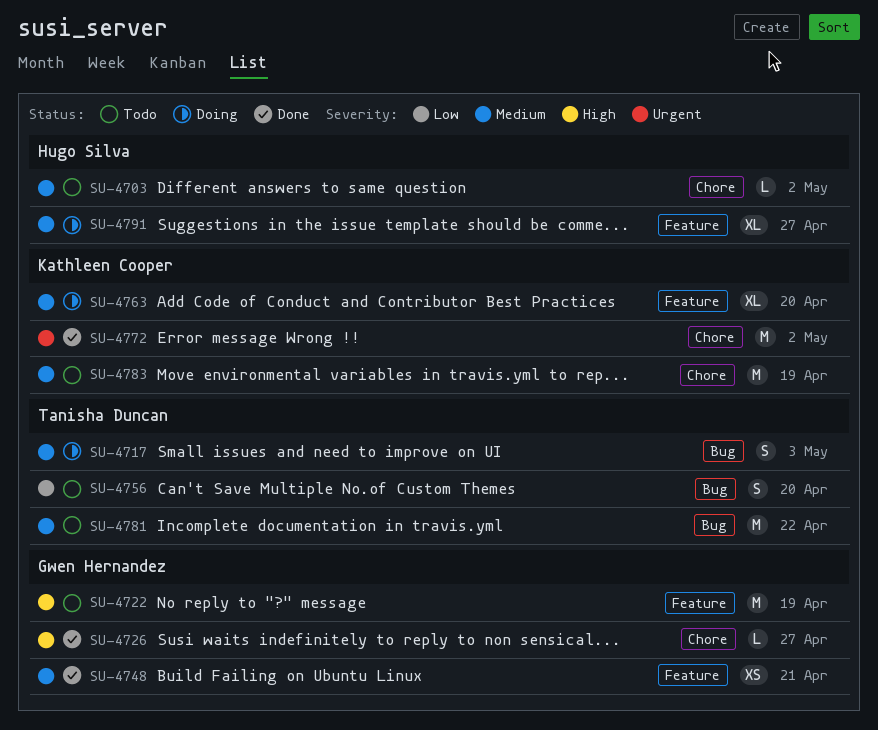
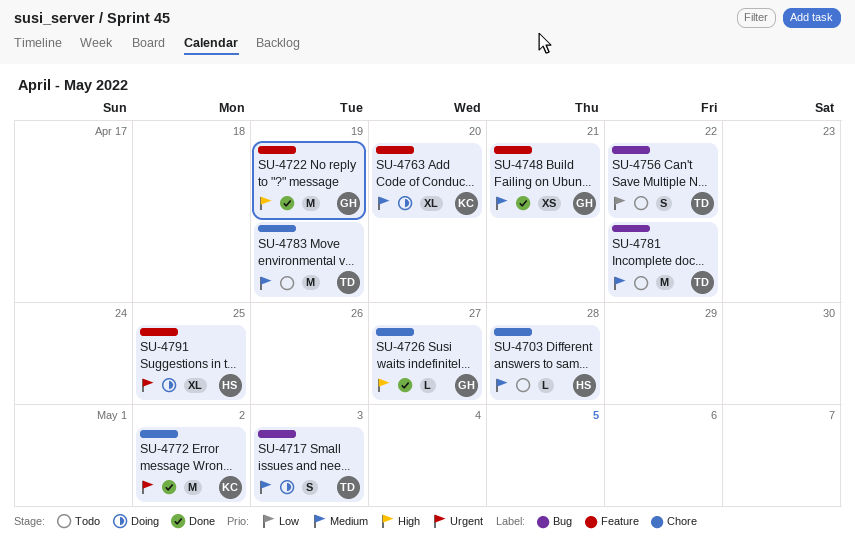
SU-4703, due: May 2 -> Apr 28
SU-4722, status: Todo -> Done
SU-4756, due: Apr 20 -> Apr 22
SU-4783, owner: Kathleen Cooper -> Tanisha Duncan
SU-4791, priority: Medium -> Urgent
SU-4791, due: Apr 27 -> Apr 25

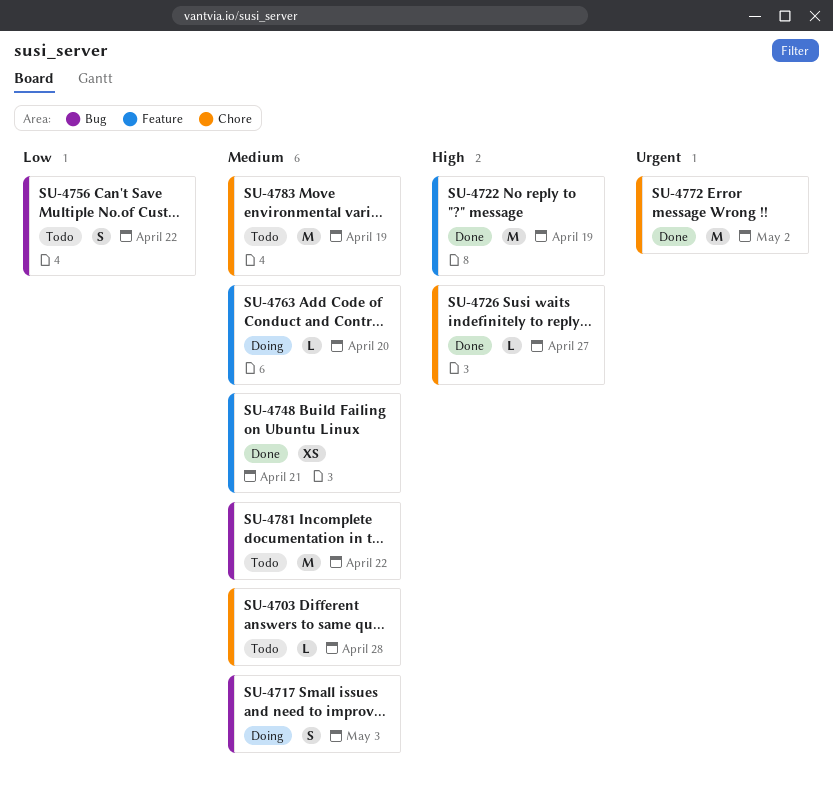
SU-4763, estimate: XL -> L
SU-4791: present -> none

